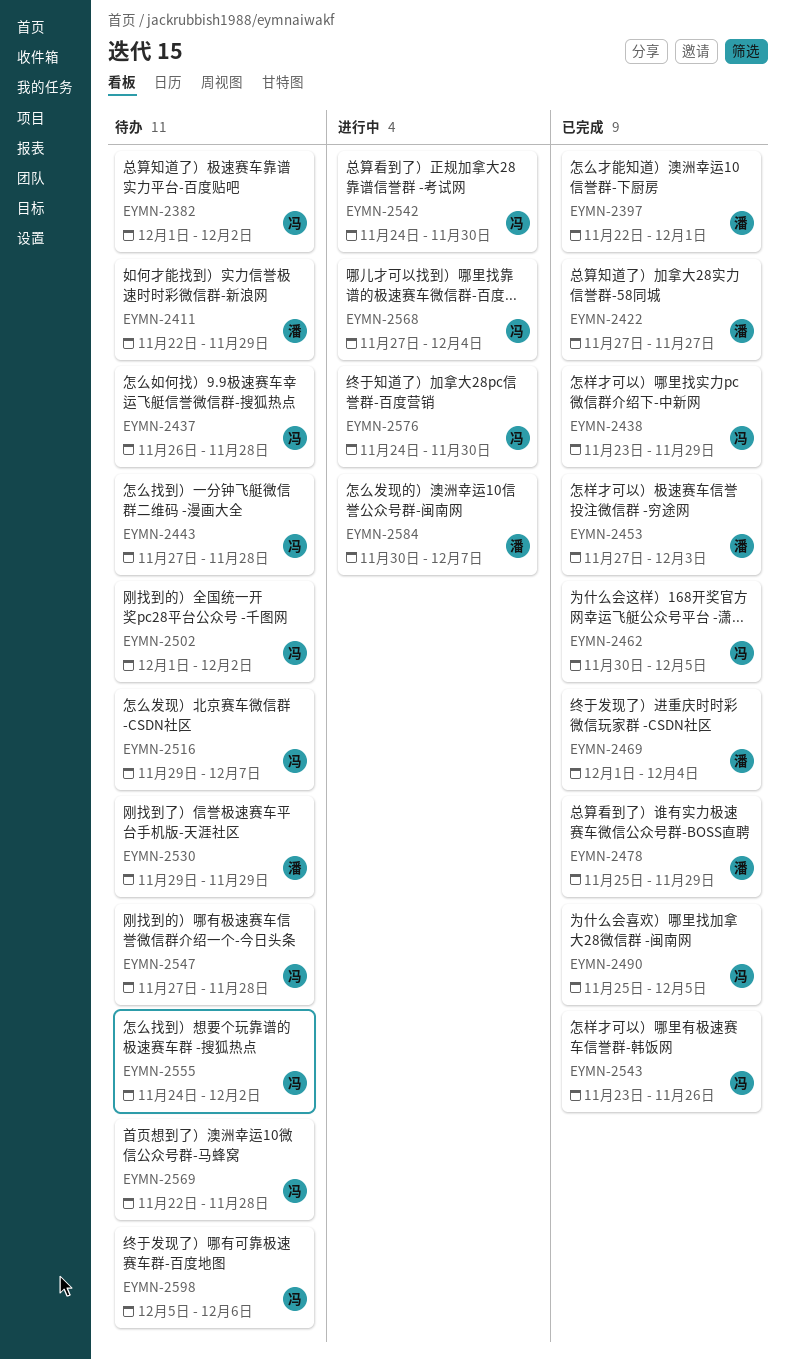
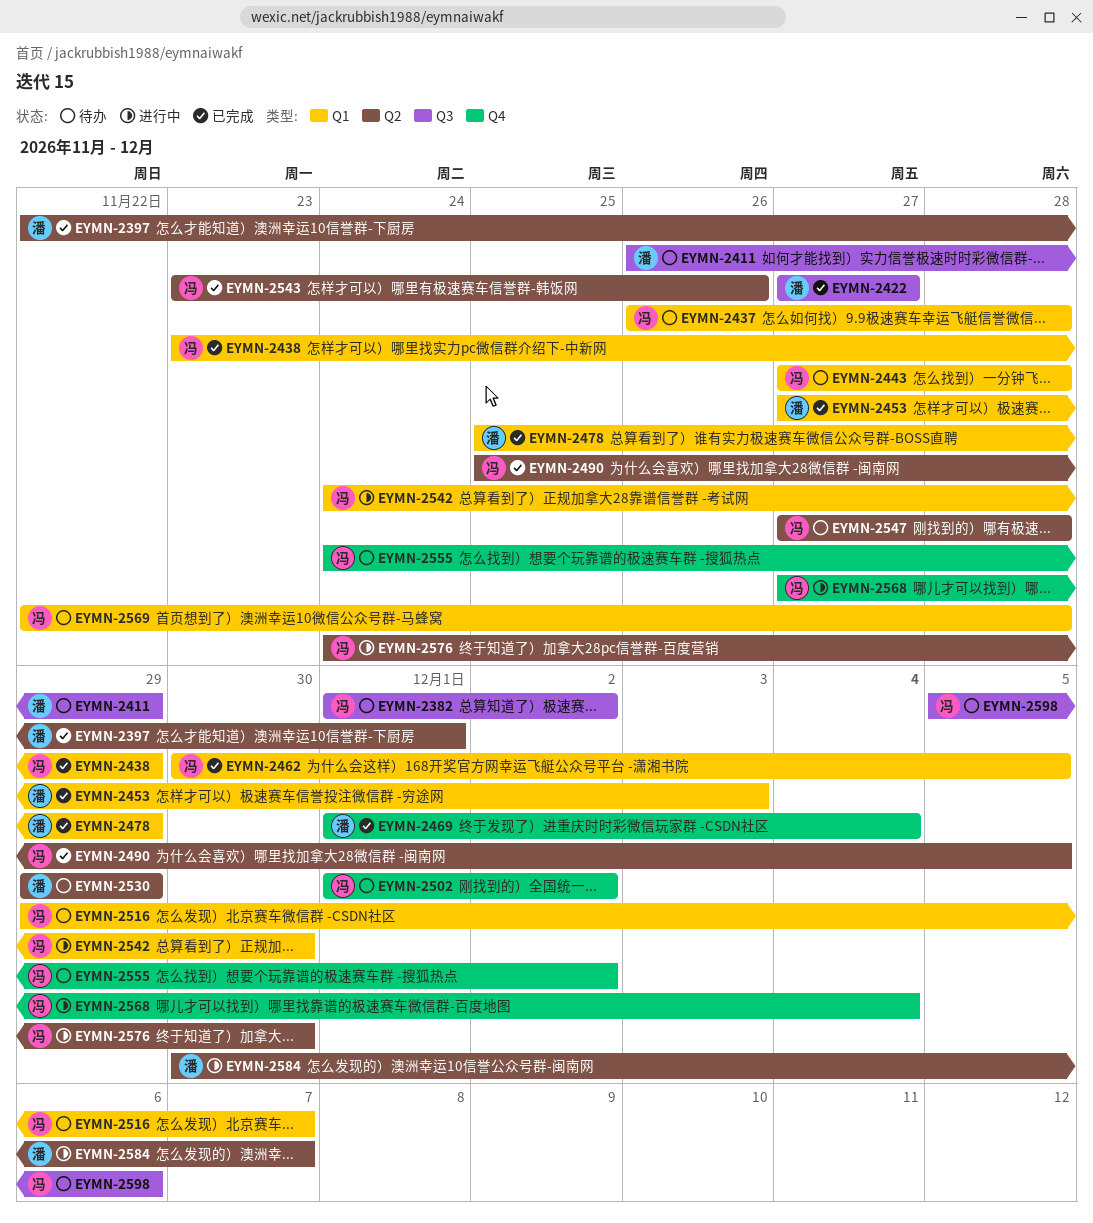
EYMN-2411, start: Nov 22 -> Nov 26

